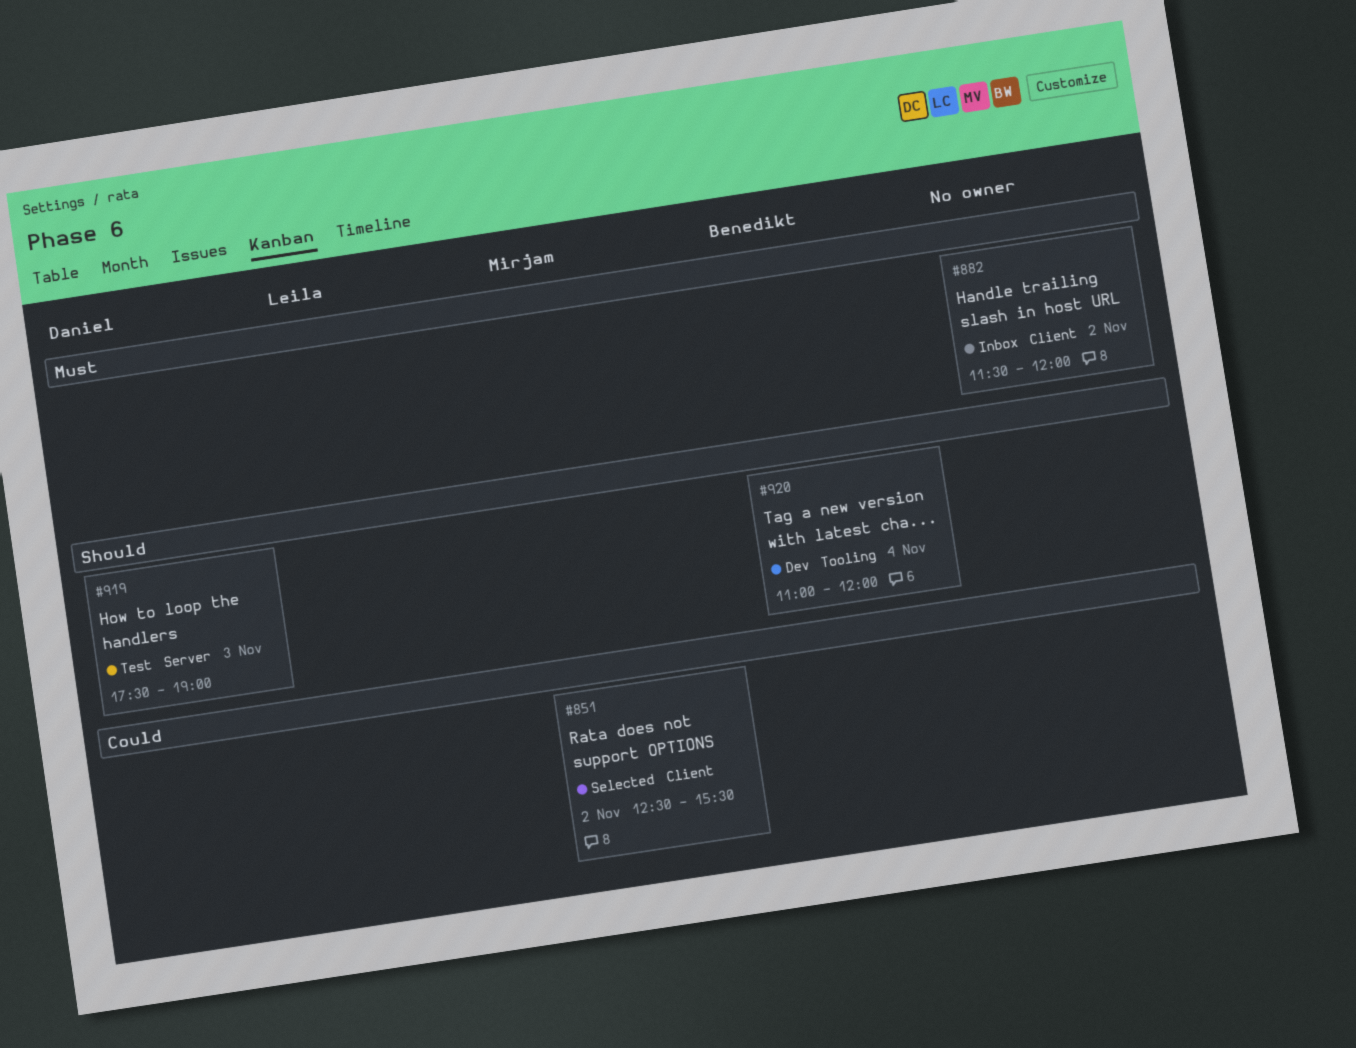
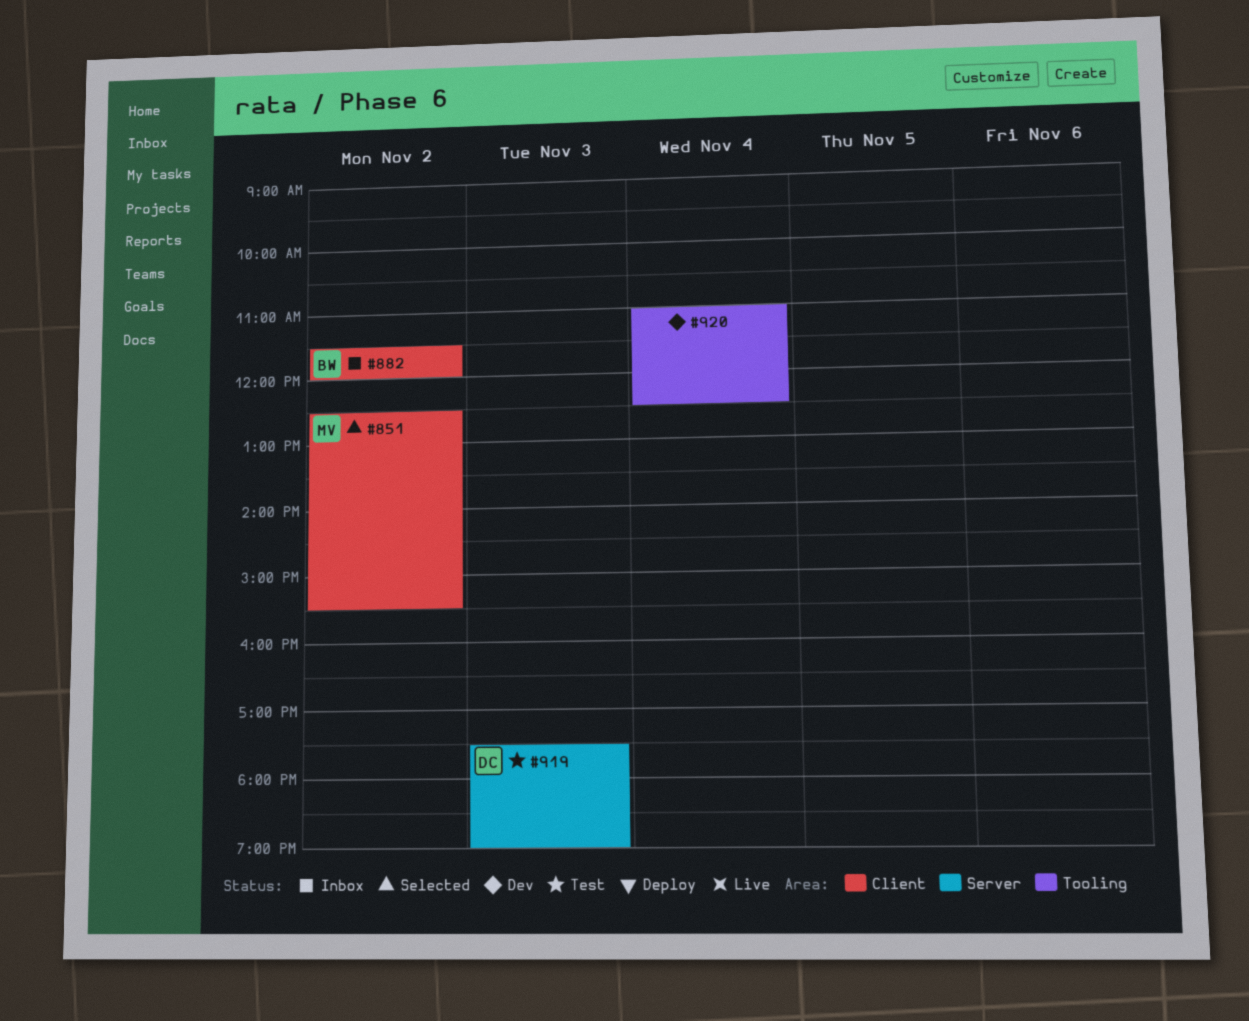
#882, owner: none -> Benedikt
#920, owner: Benedikt -> none
#920, ends: 12:00 -> 12:30

